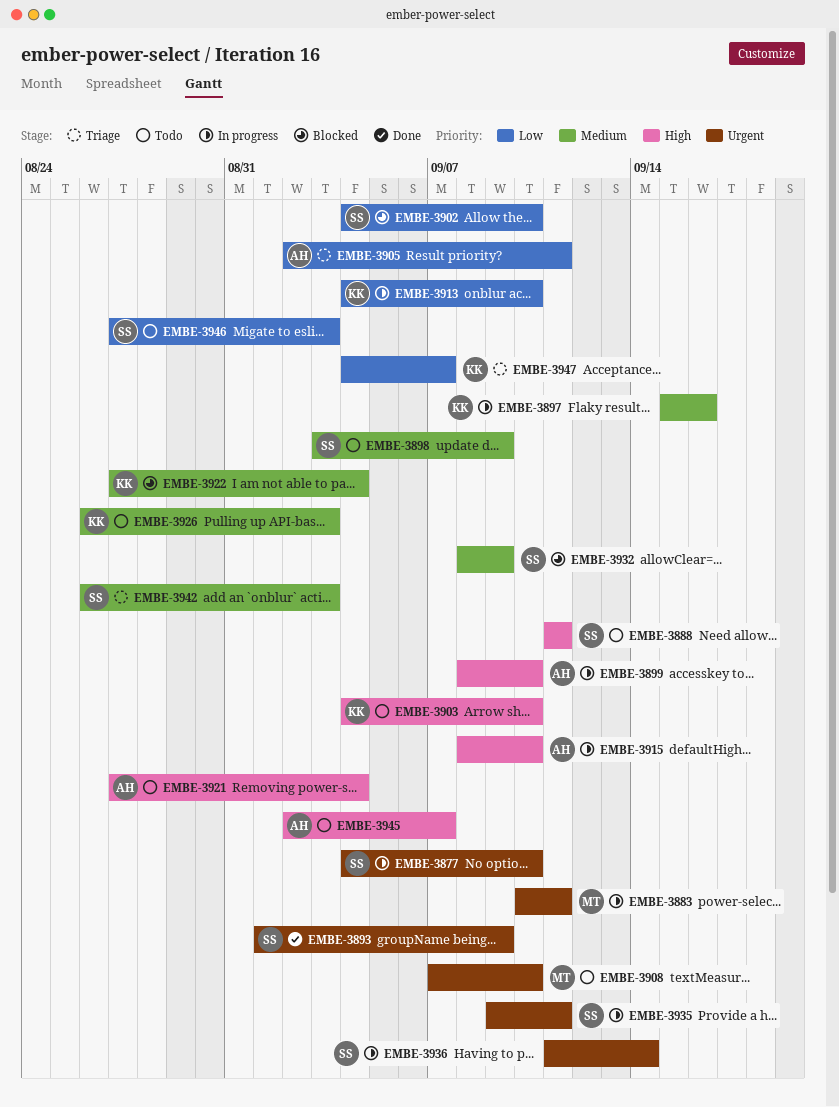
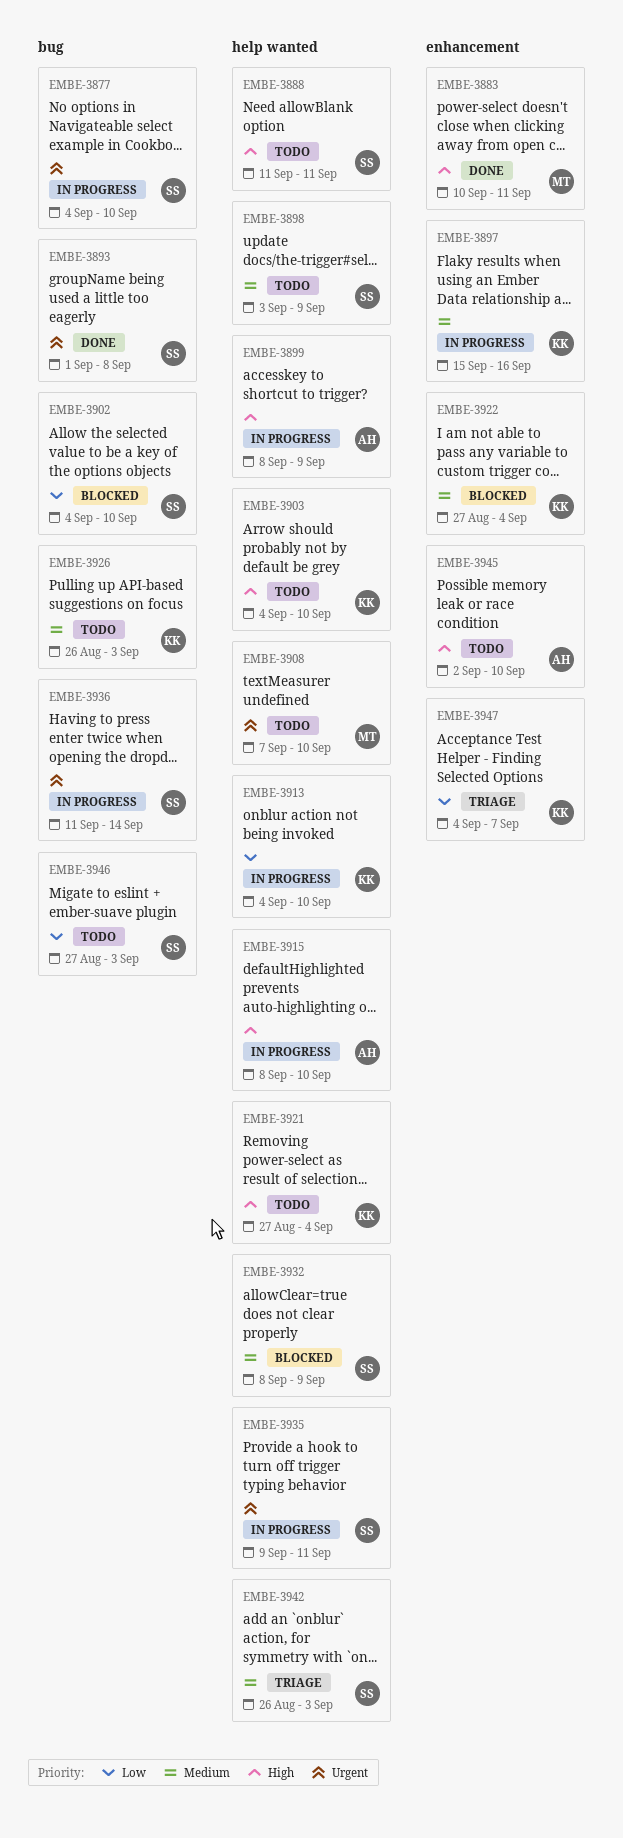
EMBE-3883, status: In progress -> Done
EMBE-3883, priority: Urgent -> High
EMBE-3893, due: Sep 9 -> Sep 8
EMBE-3899, due: Sep 10 -> Sep 9
EMBE-3905: present -> none
EMBE-3921, owner: AH -> KK
EMBE-3945, due: Sep 7 -> Sep 10

